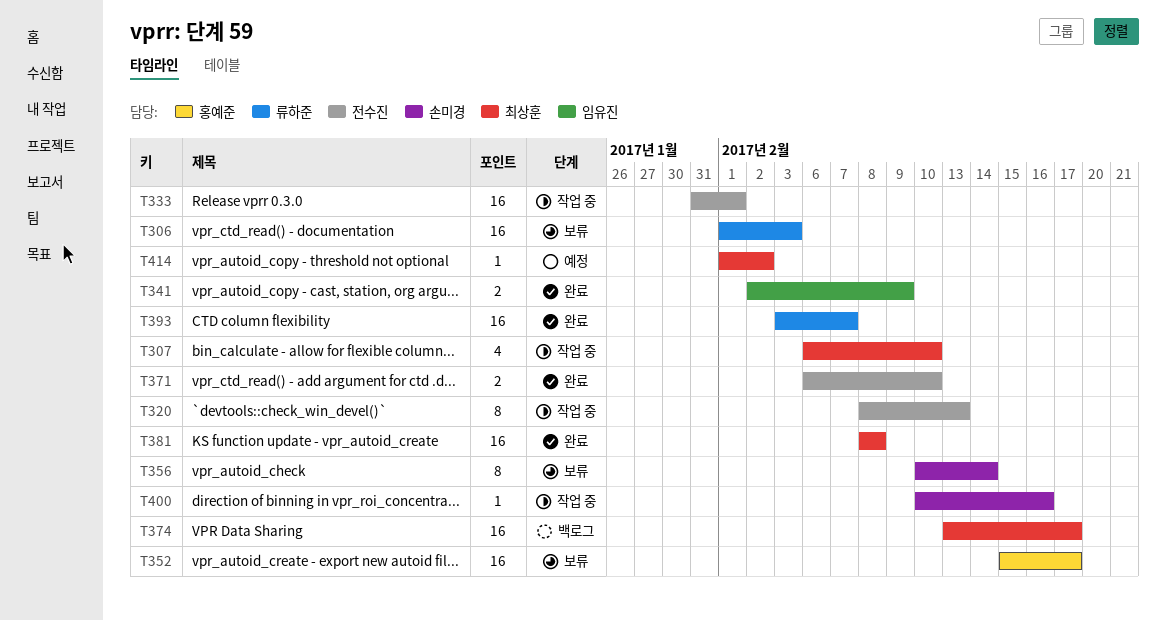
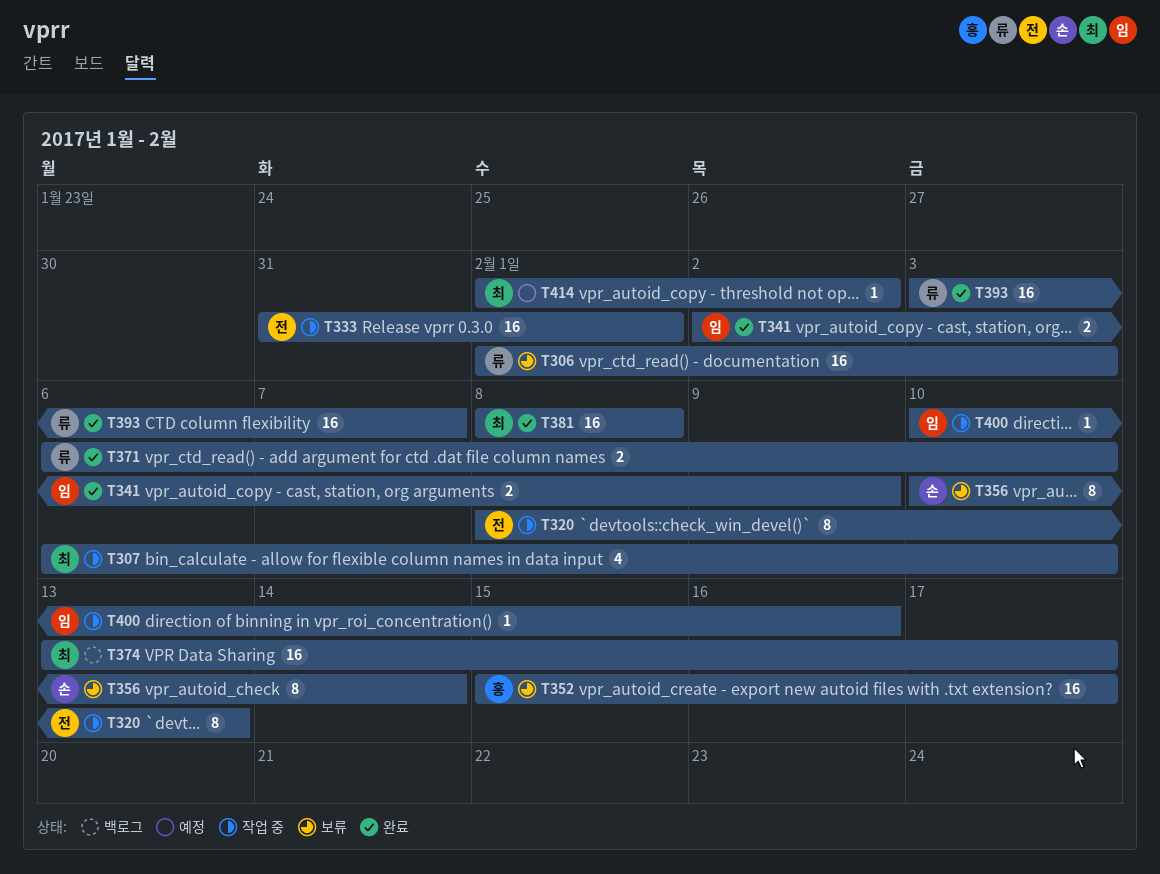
T371, owner: 전수진 -> 류하준
T400, owner: 손미경 -> 임유진

